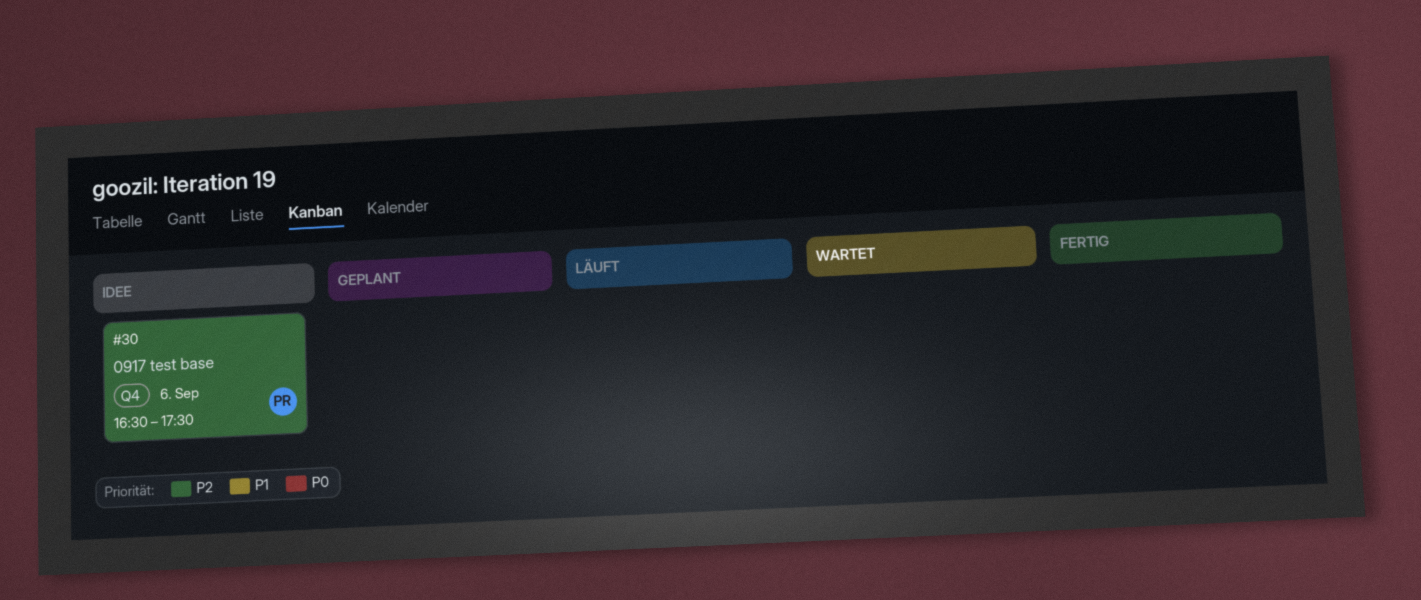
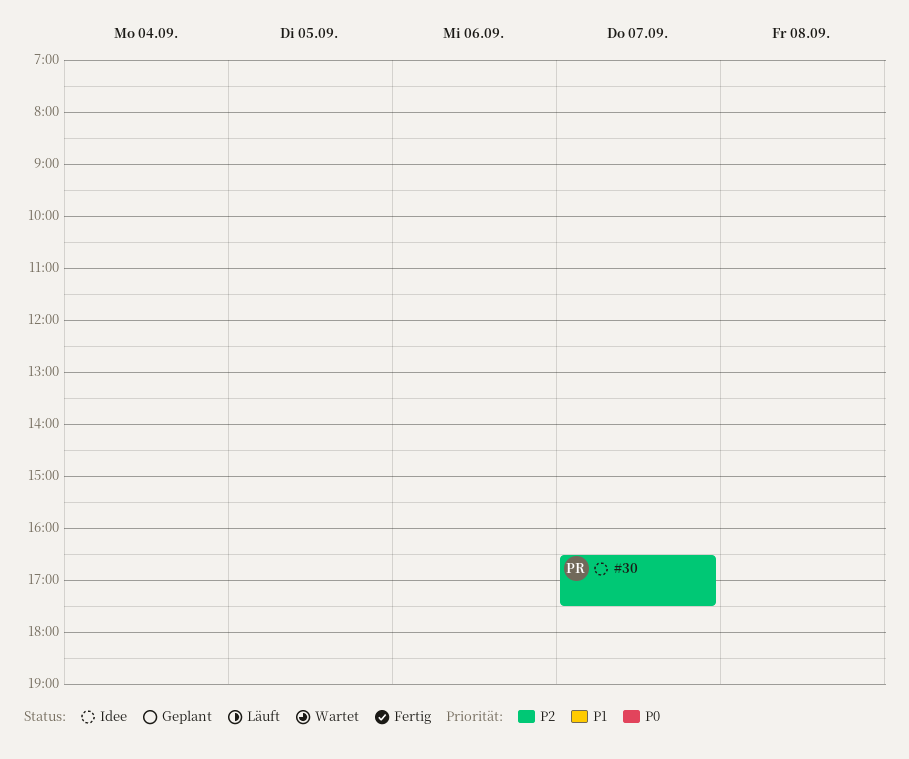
#30, day: Sep 6 -> Sep 7

